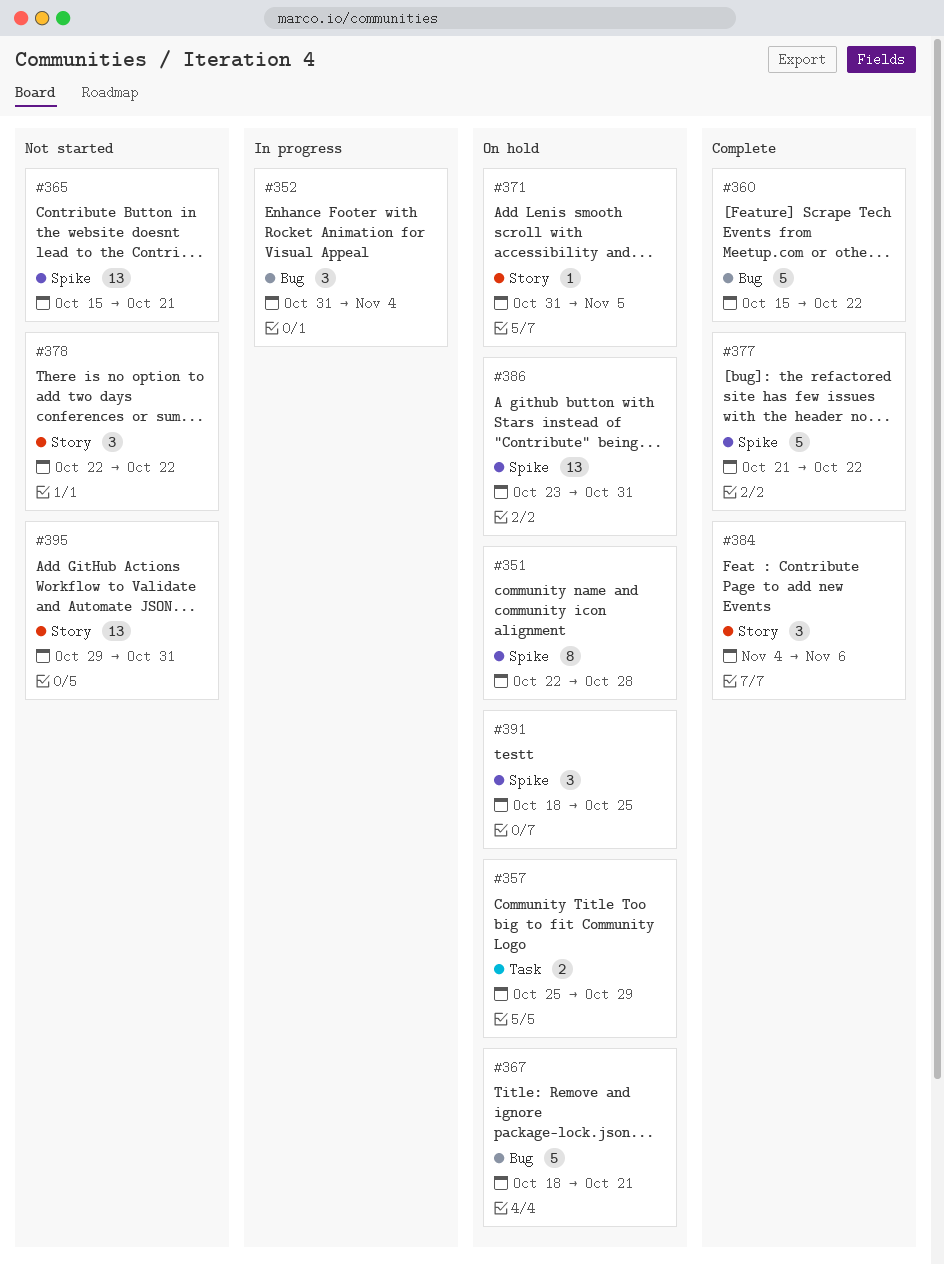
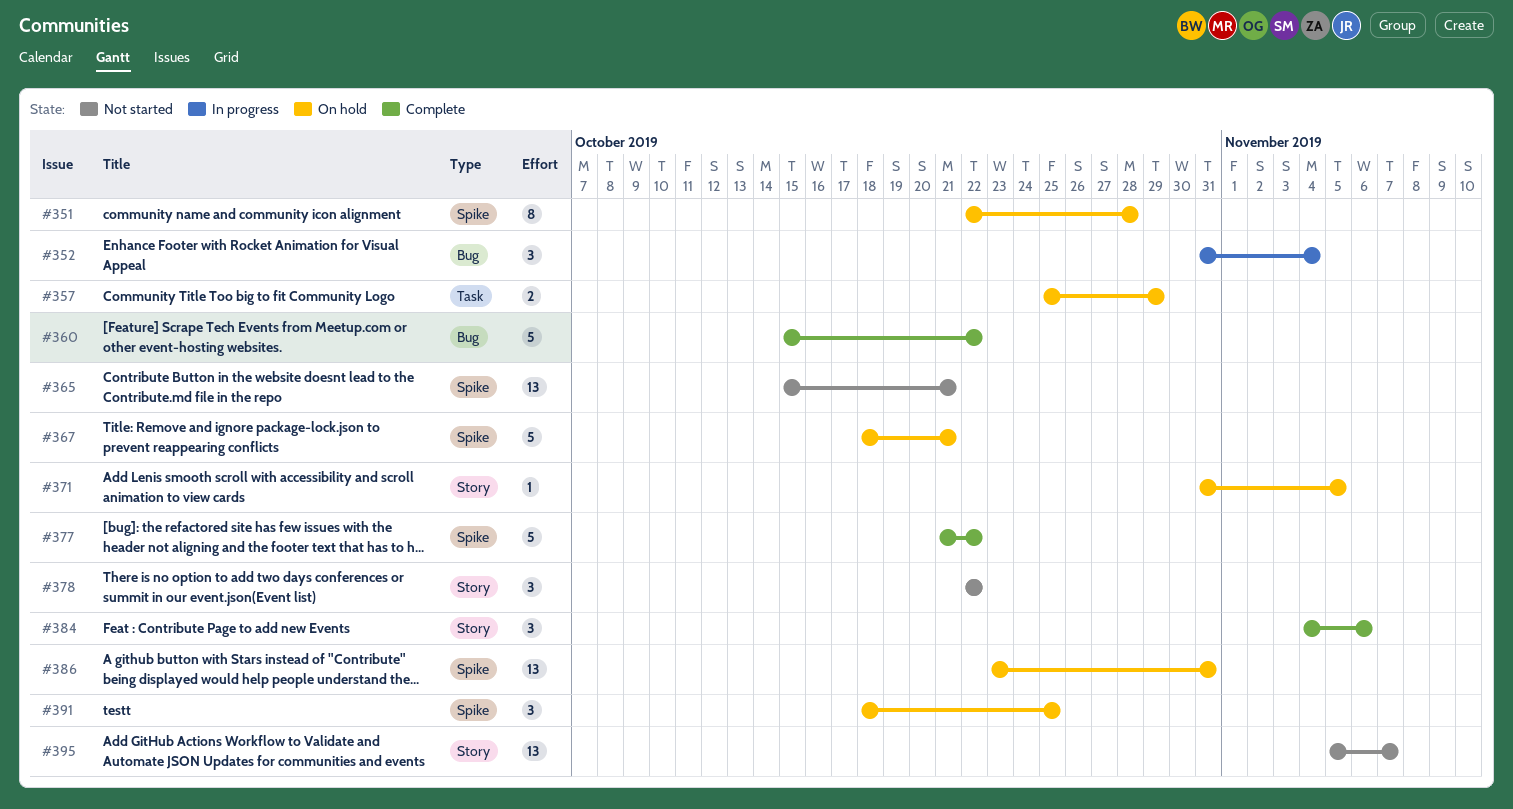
#367, label: Bug -> Spike
#395, start: Oct 29 -> Nov 5
#395, due: Oct 31 -> Nov 7

